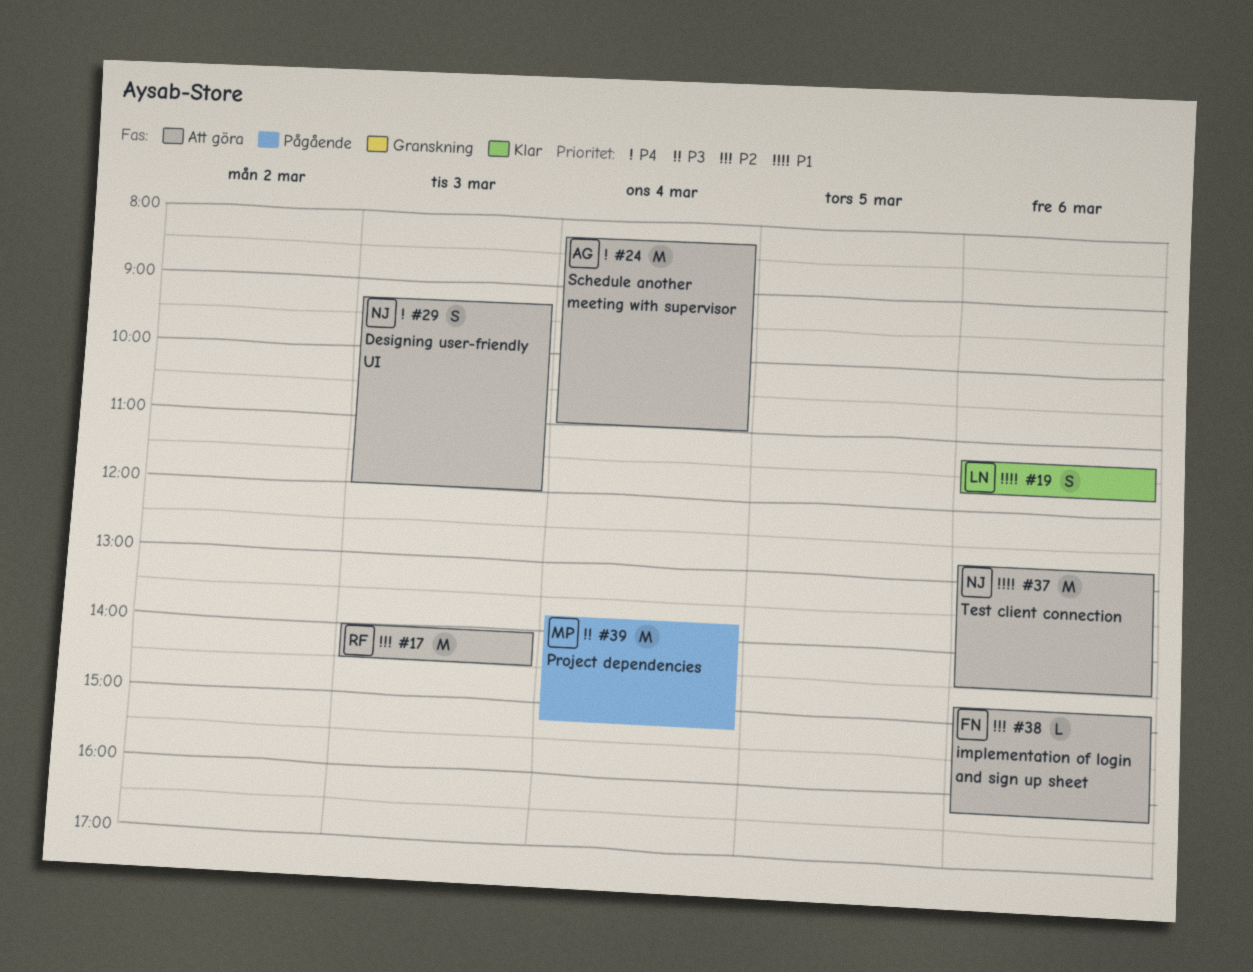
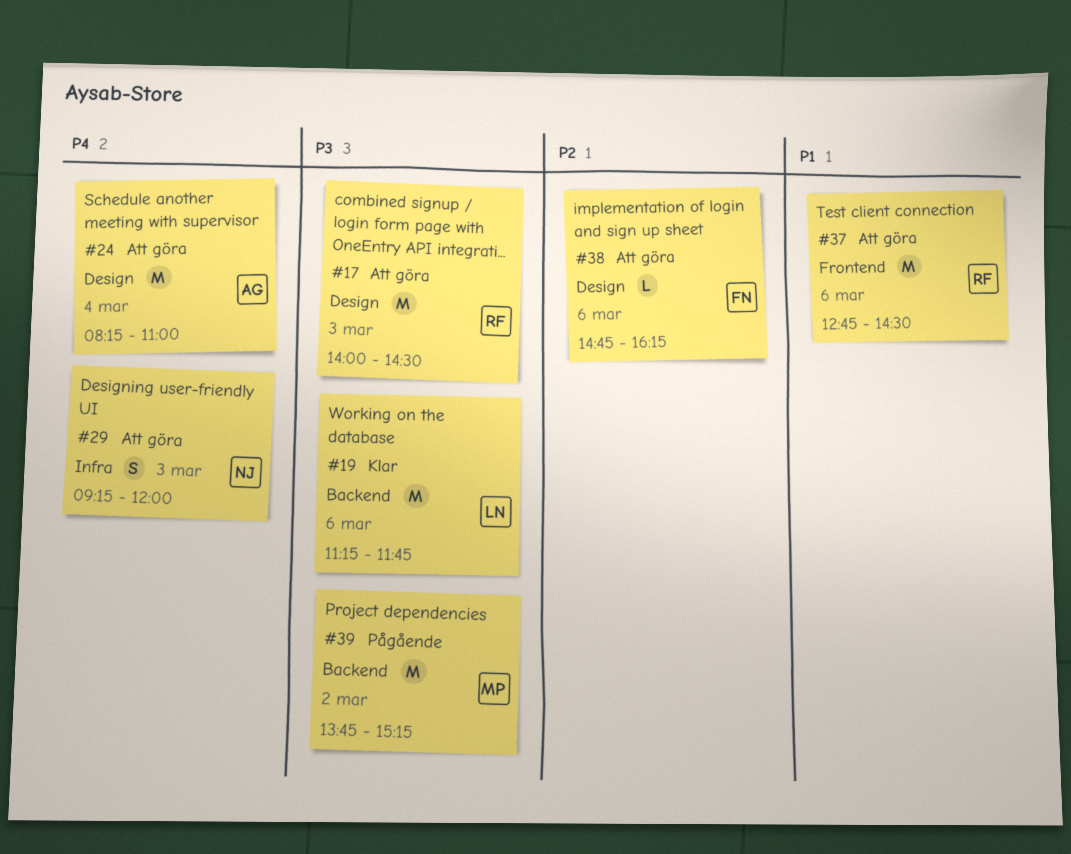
#17, priority: P2 -> P3
#19, priority: P1 -> P3
#19, estimate: S -> M
#37, owner: NJ -> RF
#39, day: Mar 4 -> Mar 2

